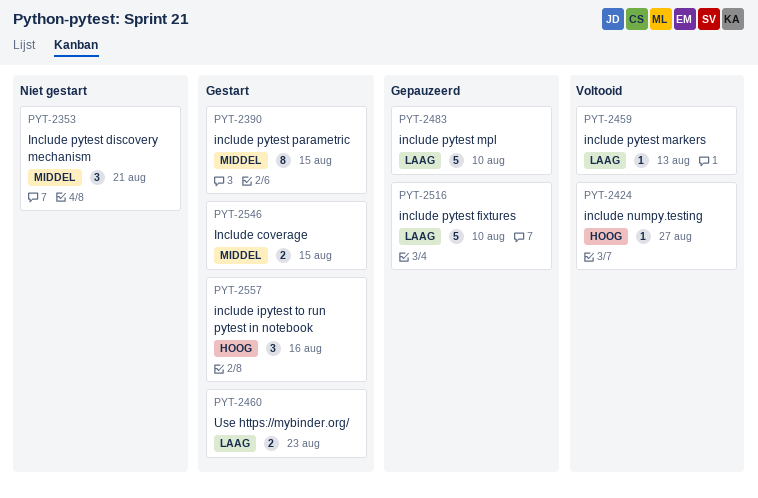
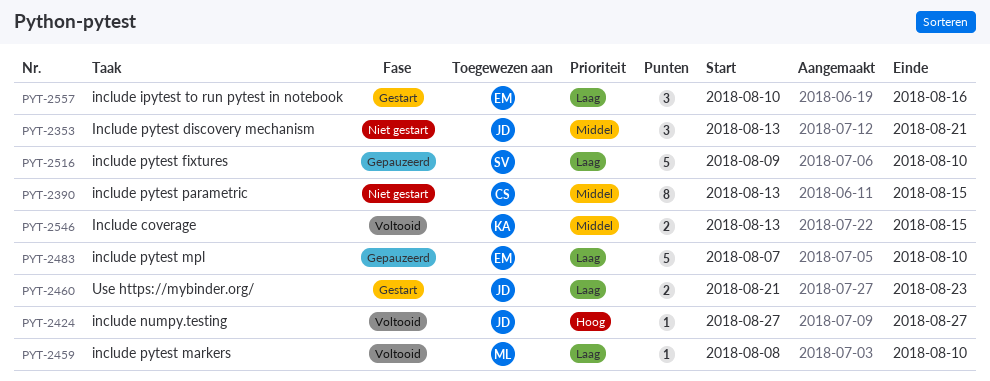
PYT-2390, status: Gestart -> Niet gestart
PYT-2459, due: Aug 13 -> Aug 10
PYT-2546, status: Gestart -> Voltooid
PYT-2557, priority: Hoog -> Laag

